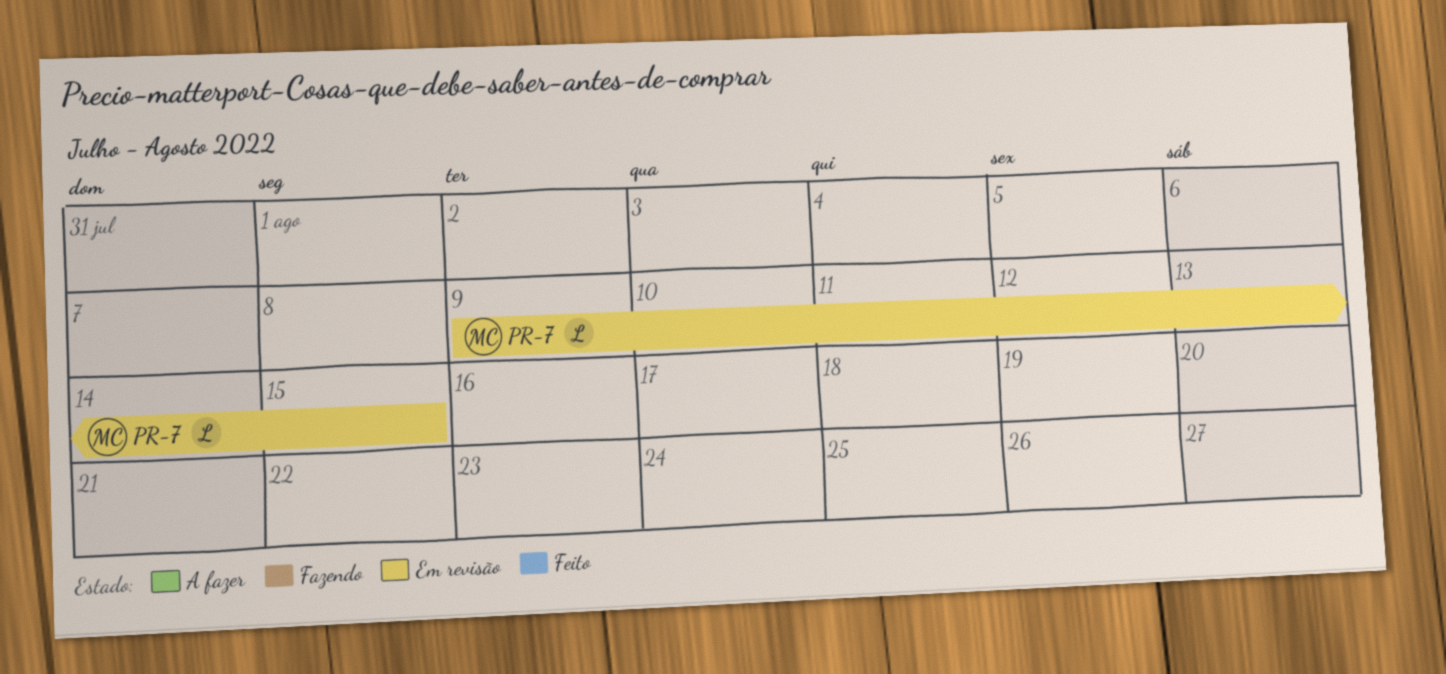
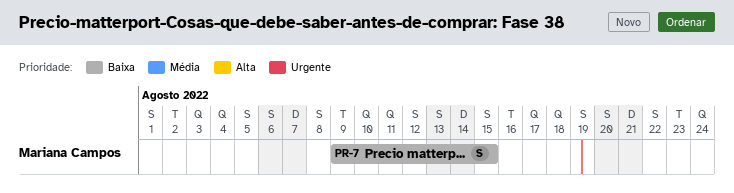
PR-7, estimate: L -> S

